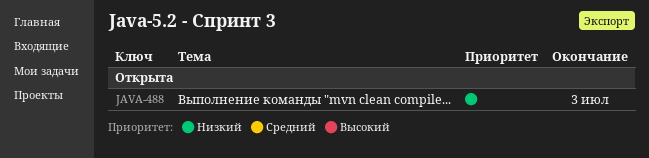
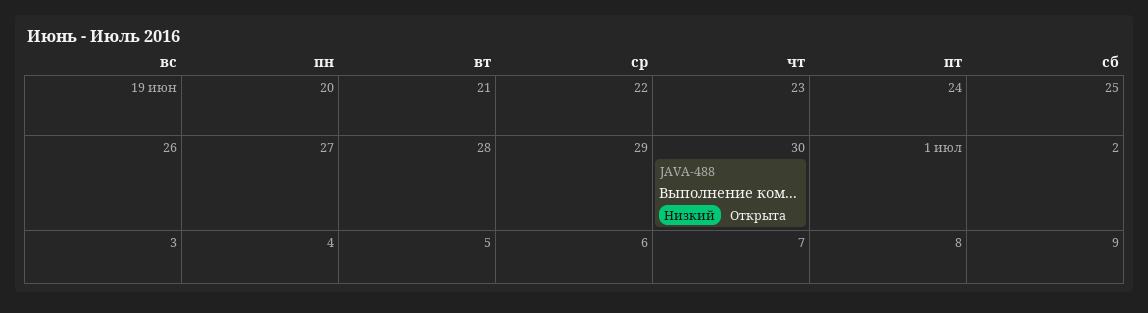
JAVA-488, due: Jul 3 -> Jun 30

